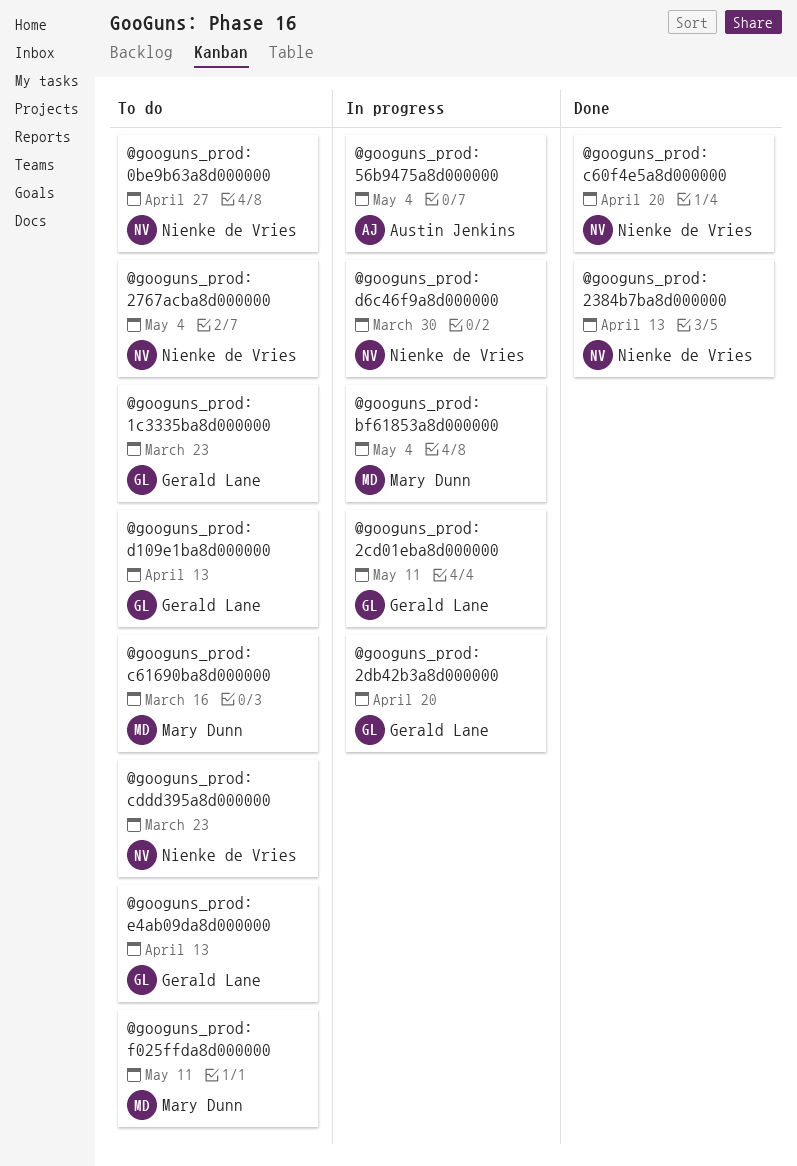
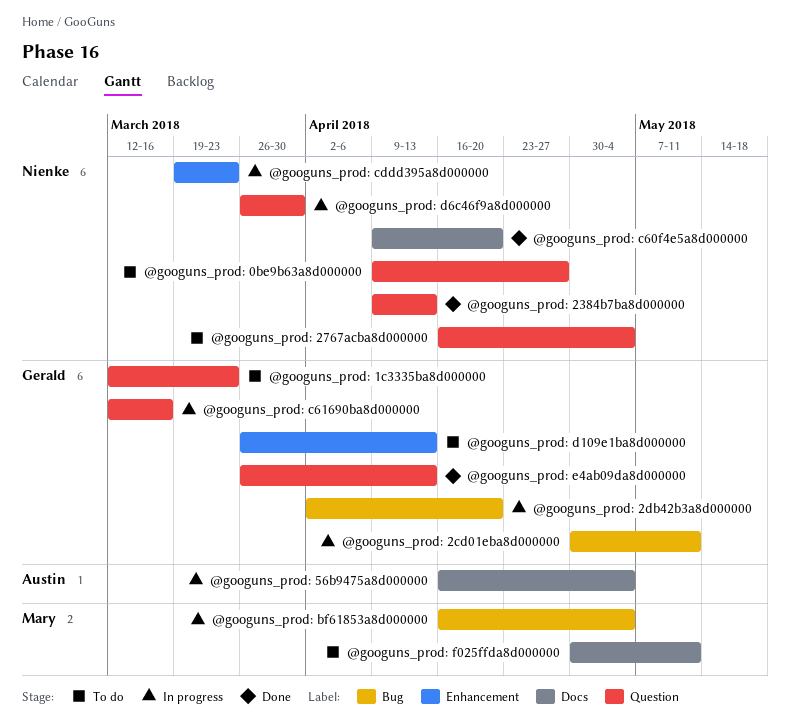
@googuns_prod: c61690ba8d000000, status: To do -> In progress
@googuns_prod: c61690ba8d000000, owner: Mary Dunn -> Gerald Lane
@googuns_prod: cddd395a8d000000, status: To do -> In progress
@googuns_prod: e4ab09da8d000000, status: To do -> Done

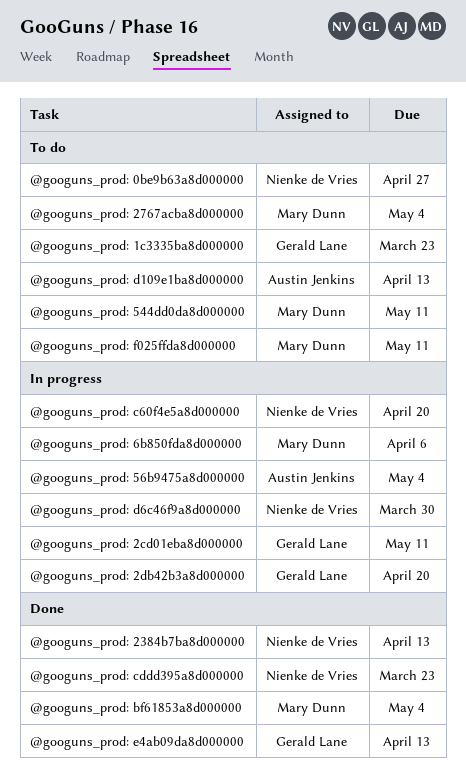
@googuns_prod: 2767acba8d000000, owner: Nienke de Vries -> Mary Dunn
@googuns_prod: 544dd0da8d000000: none -> present
@googuns_prod: 6b850fda8d000000: none -> present
@googuns_prod: bf61853a8d000000, status: In progress -> Done
@googuns_prod: c60f4e5a8d000000, status: Done -> In progress
@googuns_prod: c61690ba8d000000: present -> none
@googuns_prod: cddd395a8d000000, status: In progress -> Done
@googuns_prod: d109e1ba8d000000, owner: Gerald Lane -> Austin Jenkins

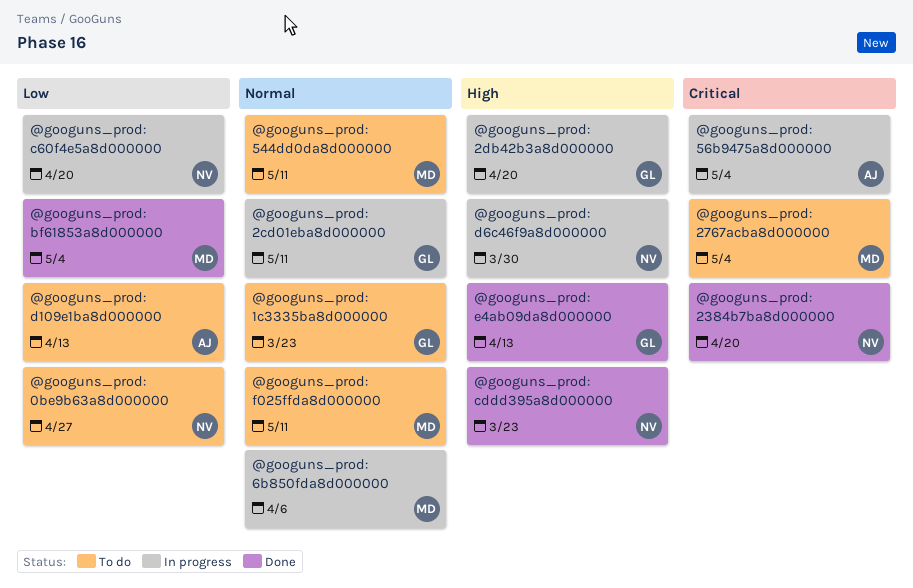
@googuns_prod: 2384b7ba8d000000, due: Apr 13 -> Apr 20

